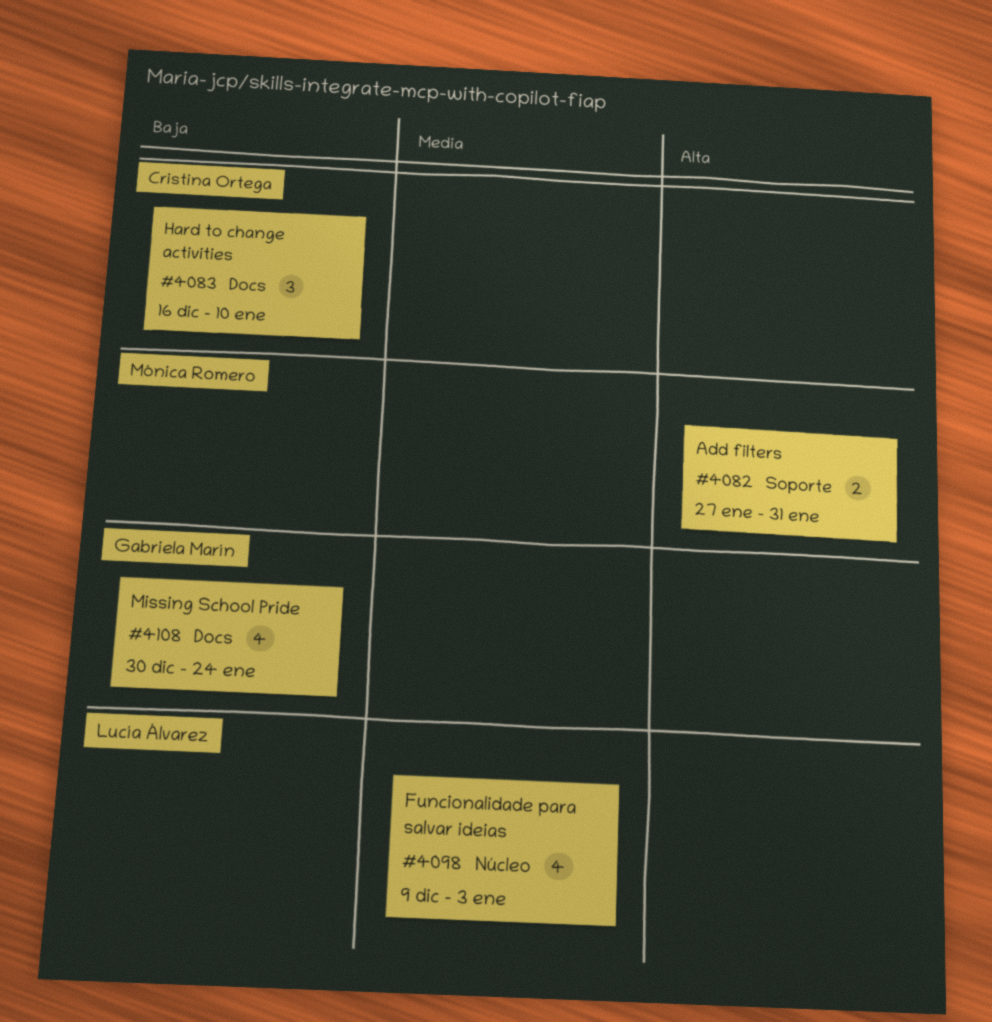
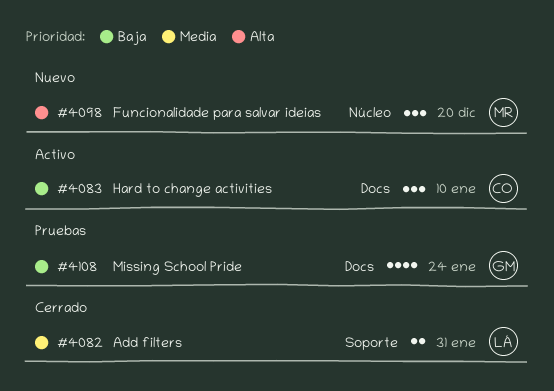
#4082, owner: Mónica Romero -> Lucía Álvarez
#4082, priority: Alta -> Media
#4098, owner: Lucía Álvarez -> Mónica Romero
#4098, priority: Media -> Alta
#4098, estimate: 4 -> 3
#4098, due: Jan 3 -> Dec 20

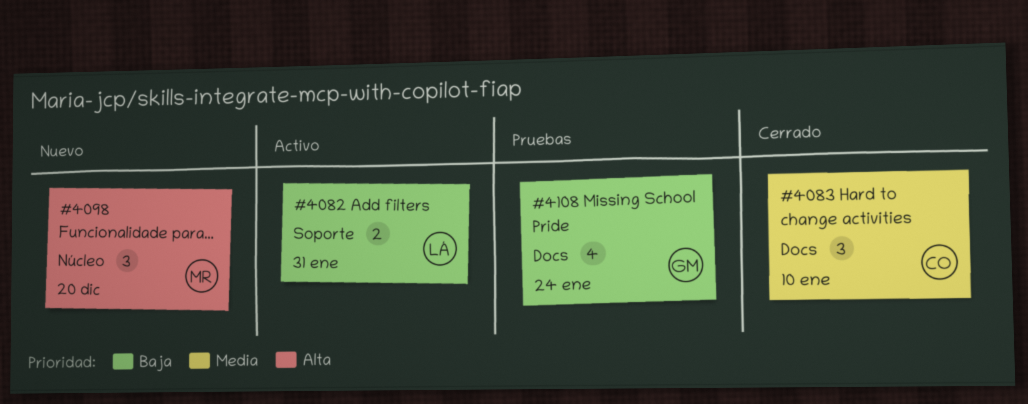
#4082, status: Cerrado -> Activo
#4082, priority: Media -> Baja
#4083, status: Activo -> Cerrado
#4083, priority: Baja -> Media

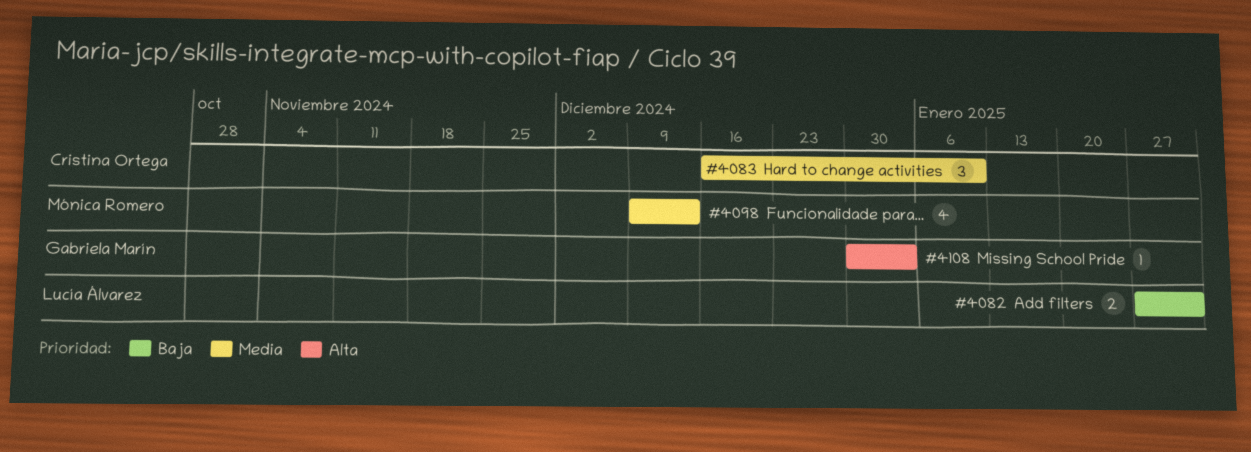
#4098, priority: Alta -> Media
#4098, estimate: 3 -> 4
#4098, due: Dec 20 -> Dec 13
#4108, priority: Baja -> Alta
#4108, estimate: 4 -> 1
#4108, due: Jan 24 -> Jan 3

